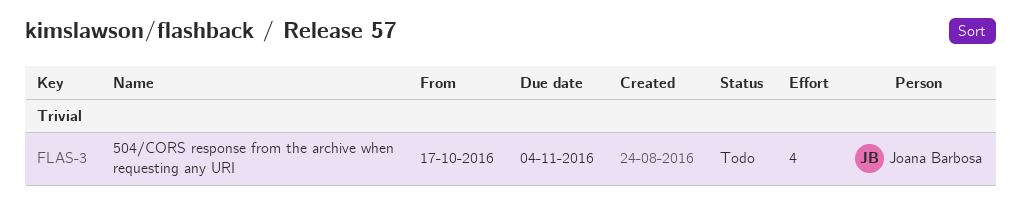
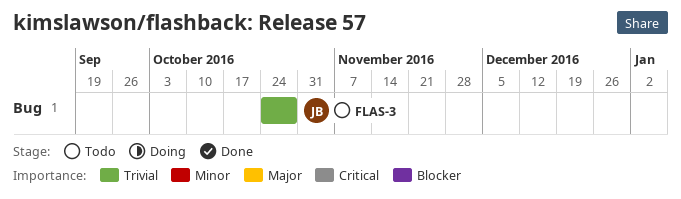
FLAS-3, start: Oct 17 -> Oct 24
FLAS-3, due: Nov 4 -> Oct 28

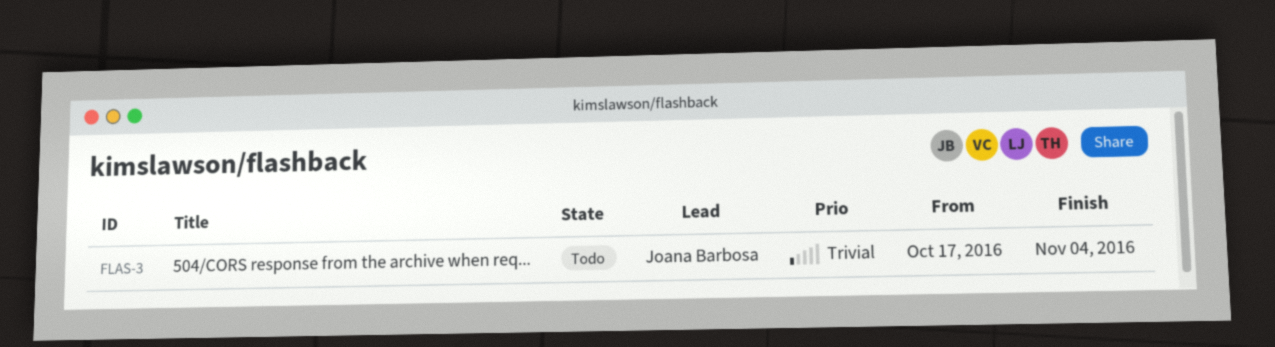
FLAS-3, start: Oct 24 -> Oct 17
FLAS-3, due: Oct 28 -> Nov 4

